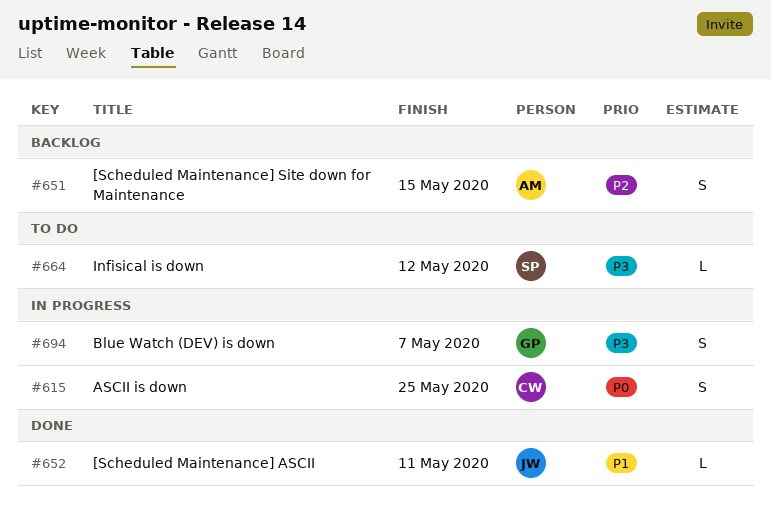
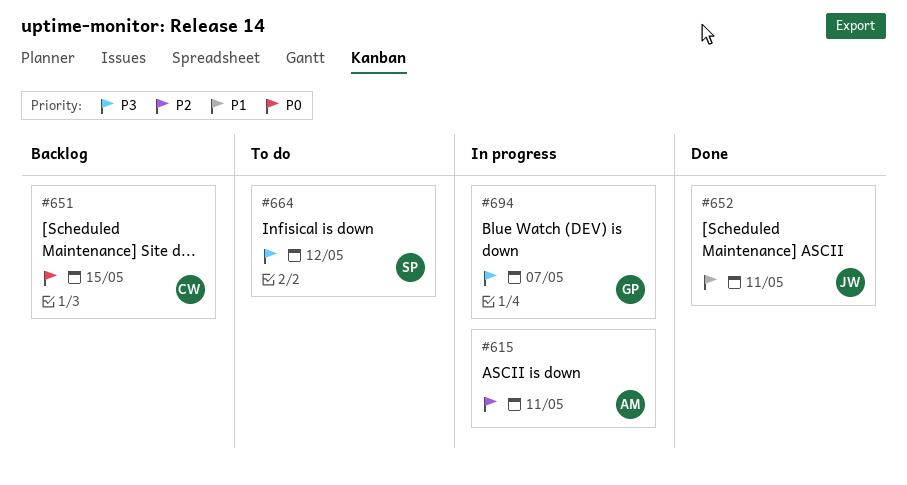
#615, owner: CW -> AM
#615, priority: P0 -> P2
#615, due: May 25 -> May 11
#651, owner: AM -> CW
#651, priority: P2 -> P0

